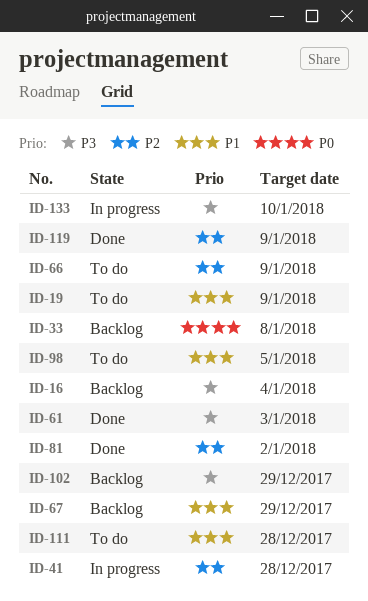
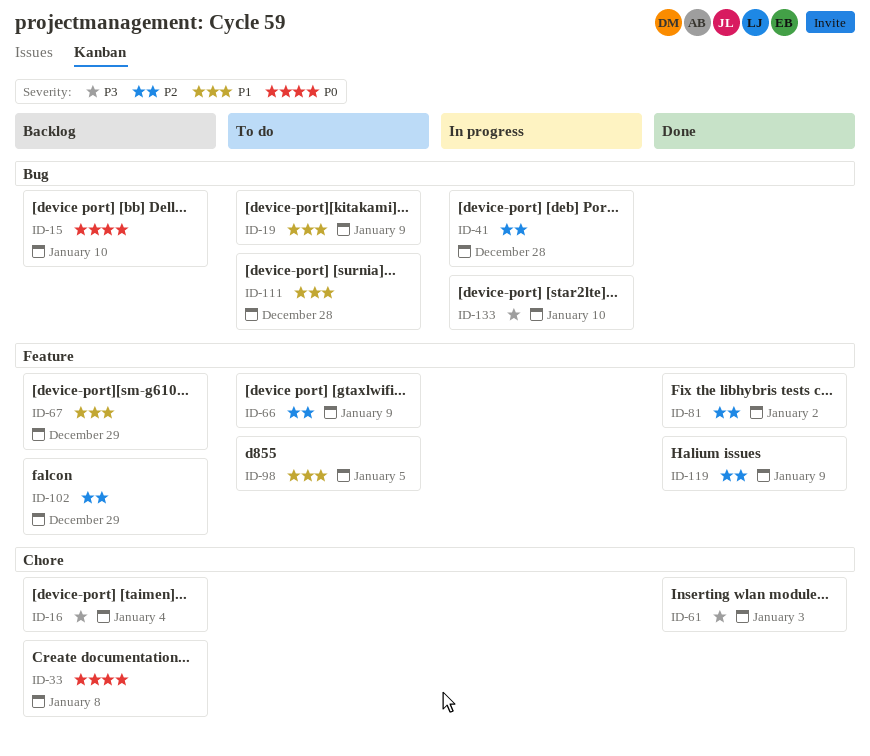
ID-15: none -> present
ID-102, priority: P3 -> P2

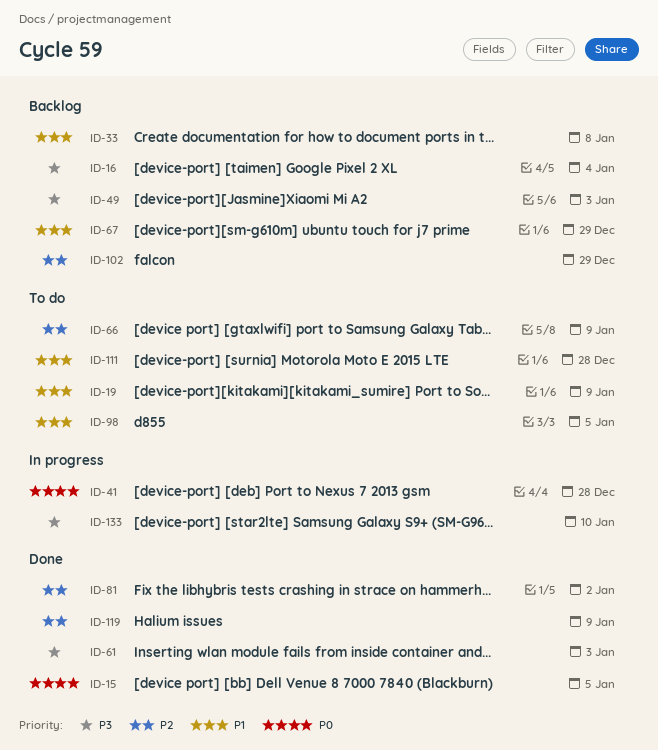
ID-15, status: Backlog -> Done
ID-15, due: Jan 10 -> Jan 5
ID-33, priority: P0 -> P1
ID-41, priority: P2 -> P0
ID-49: none -> present

